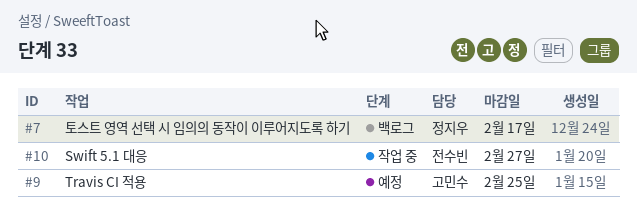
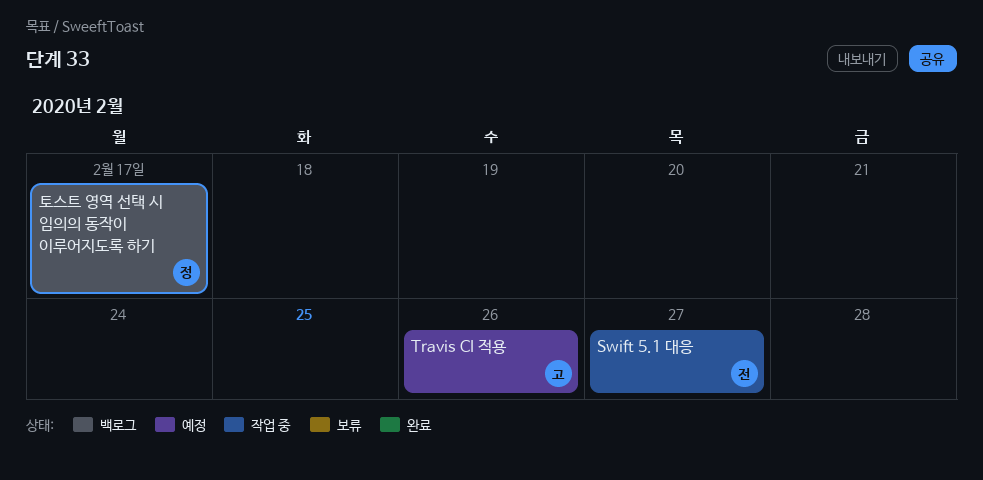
Travis CI 적용, due: Feb 25 -> Feb 26

